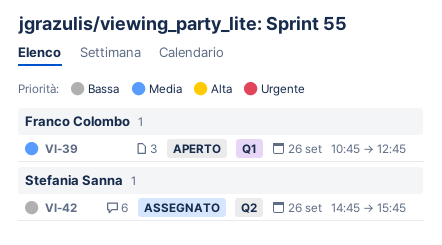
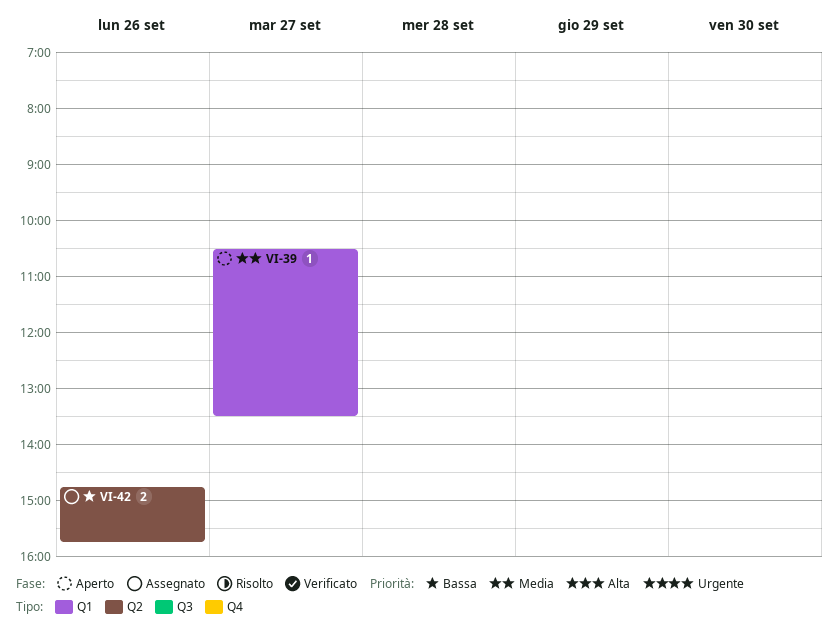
VI-39, day: Sep 26 -> Sep 27
VI-39, begins: 10:45 -> 10:30
VI-39, ends: 12:45 -> 13:30

